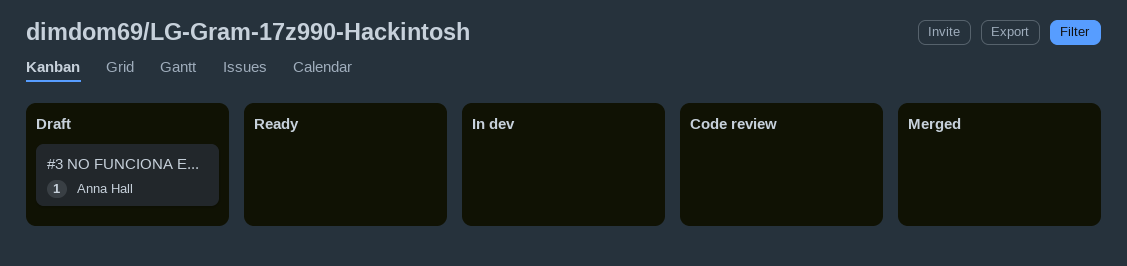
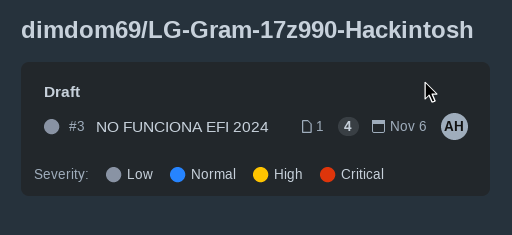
#3, estimate: 1 -> 4

